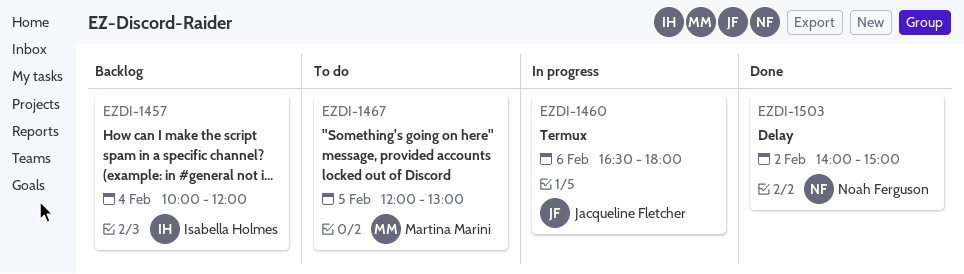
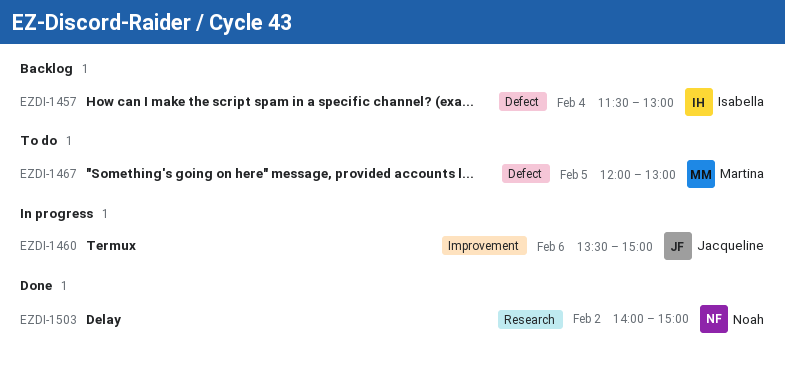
EZDI-1457, begins: 10:00 -> 11:30
EZDI-1457, ends: 12:00 -> 13:00
EZDI-1460, begins: 16:30 -> 13:30
EZDI-1460, ends: 18:00 -> 15:00

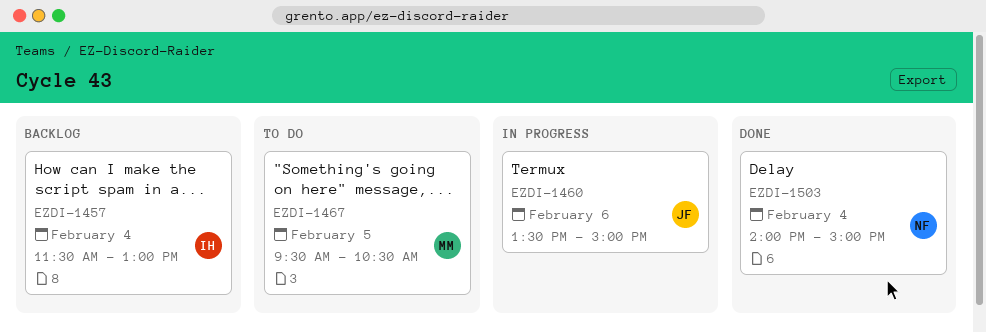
EZDI-1467, begins: 12:00 -> 09:30
EZDI-1467, ends: 13:00 -> 10:30
EZDI-1503, day: Feb 2 -> Feb 4

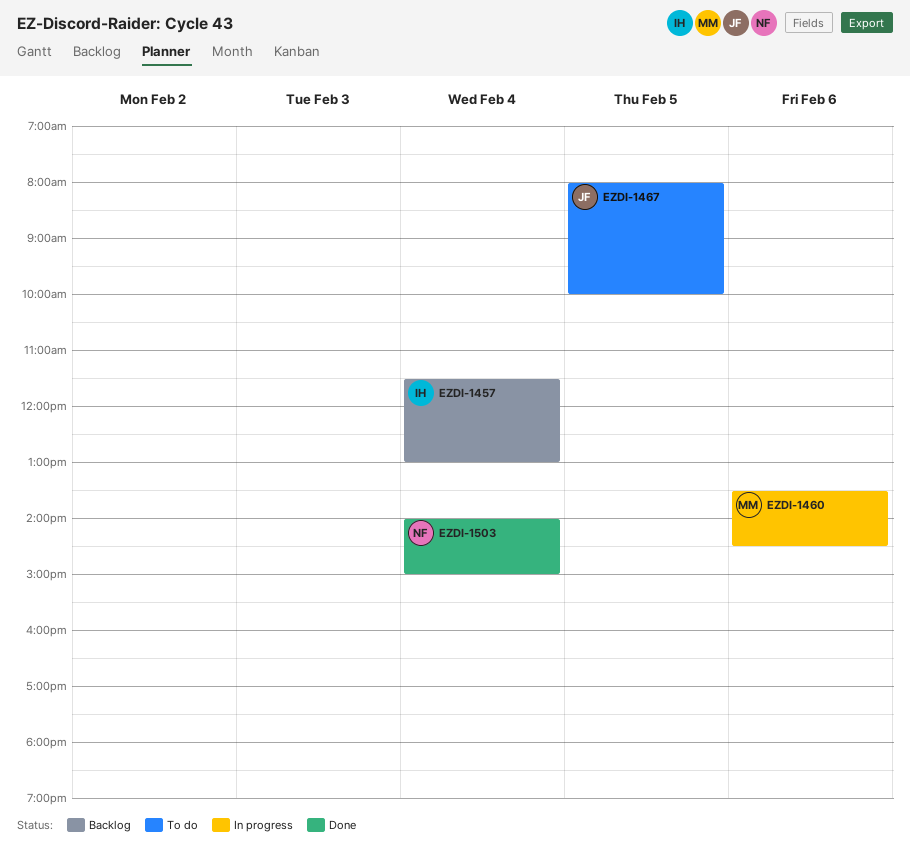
EZDI-1460, owner: JF -> MM
EZDI-1460, ends: 15:00 -> 14:30
EZDI-1467, owner: MM -> JF
EZDI-1467, begins: 09:30 -> 08:00
EZDI-1467, ends: 10:30 -> 10:00

